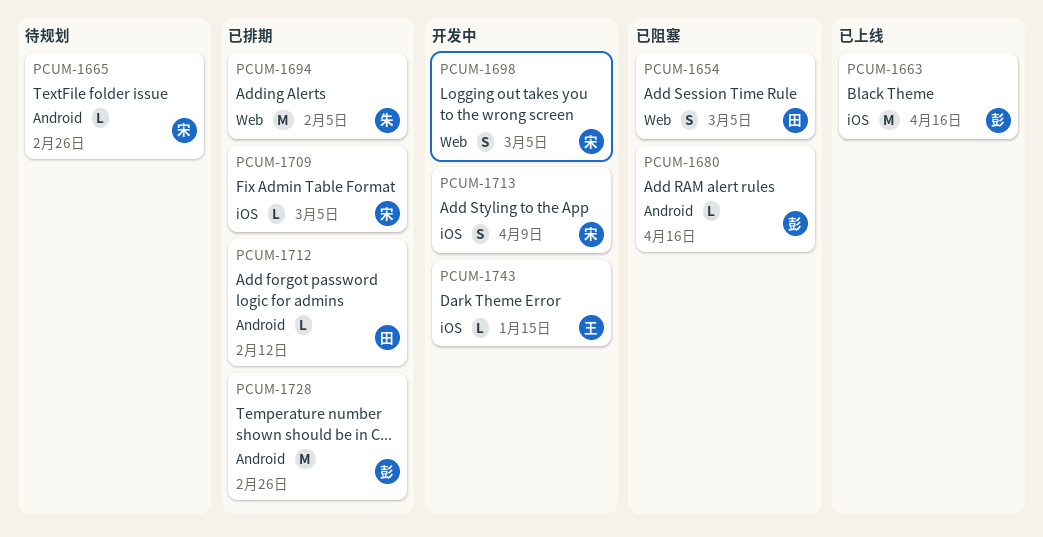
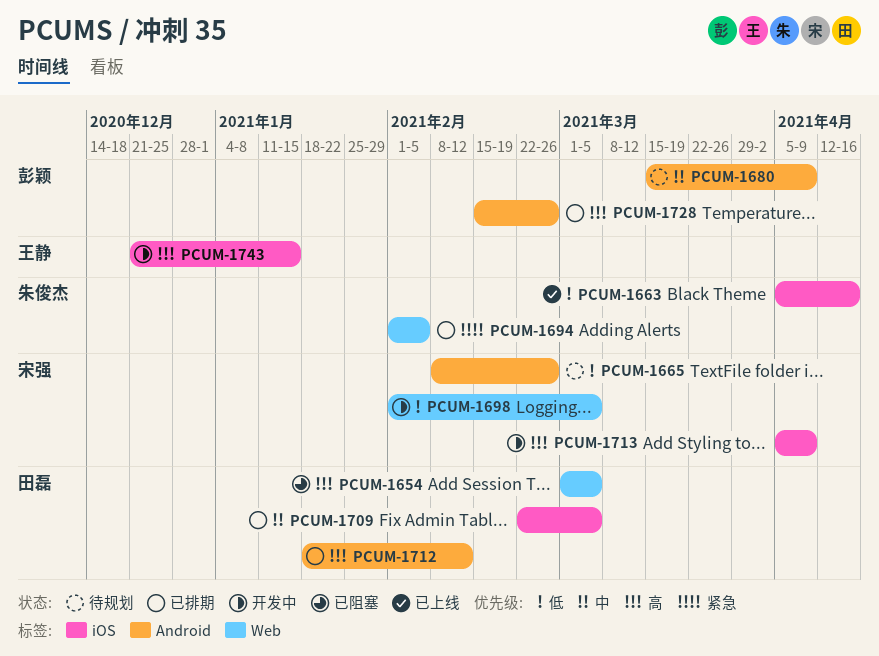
PCUM-1663, owner: 彭颖 -> 朱俊杰
PCUM-1680, status: 已阻塞 -> 待规划
PCUM-1680, due: Apr 16 -> Apr 9
PCUM-1709, owner: 宋强 -> 田磊

